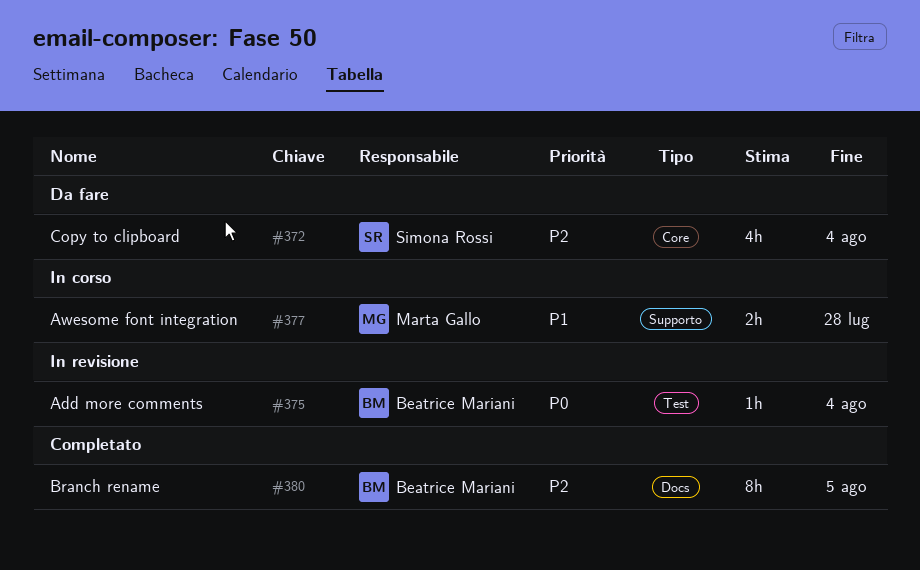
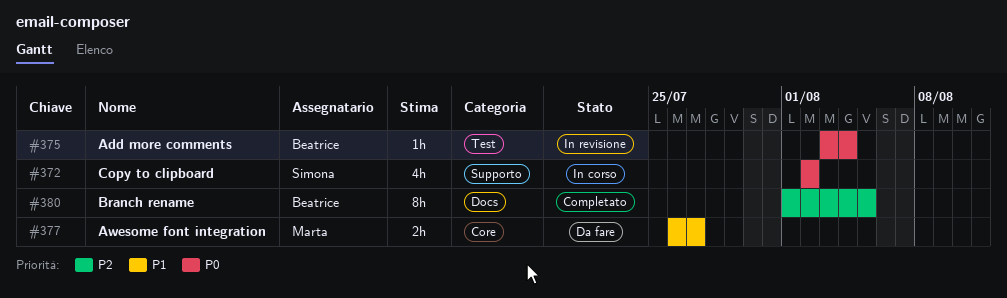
#372, status: Da fare -> In corso
#372, priority: P2 -> P0
#372, label: Core -> Supporto
#372, due: Aug 4 -> Aug 2
#377, status: In corso -> Da fare
#377, label: Supporto -> Core
#377, due: Jul 28 -> Jul 27

